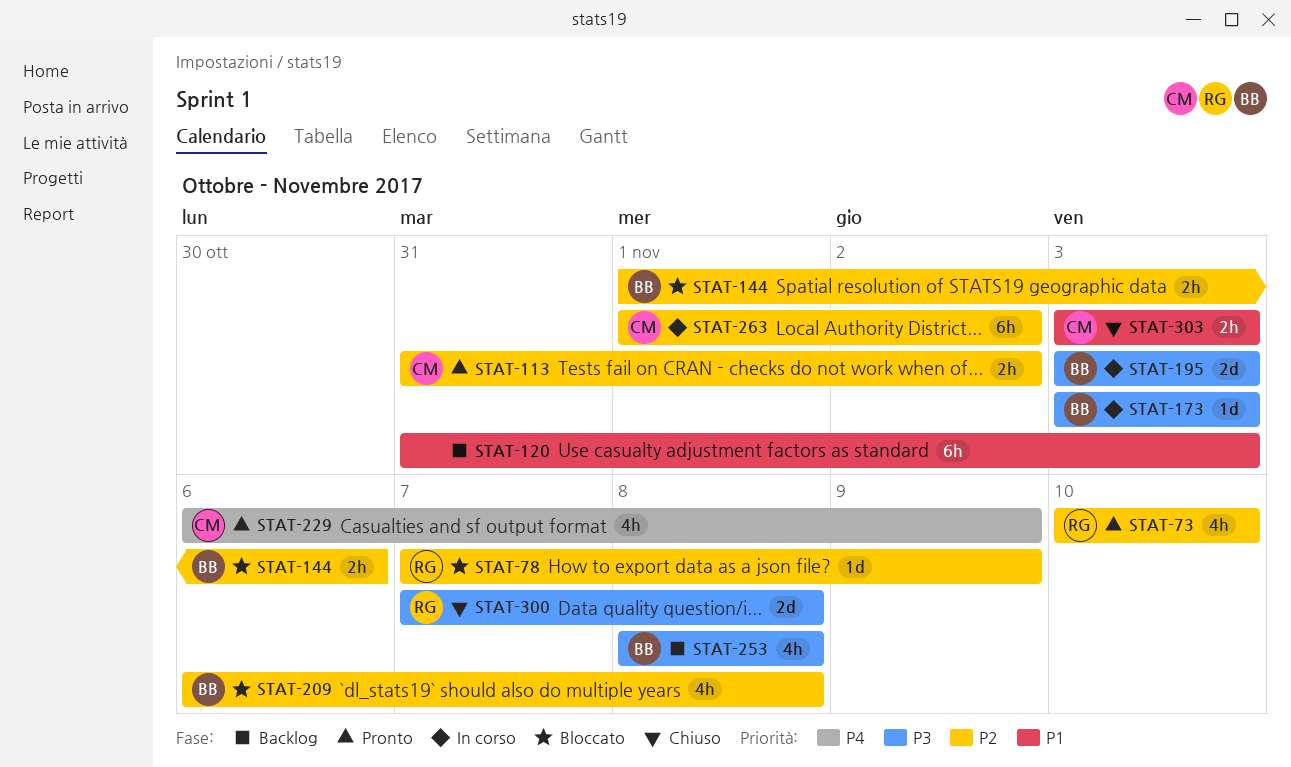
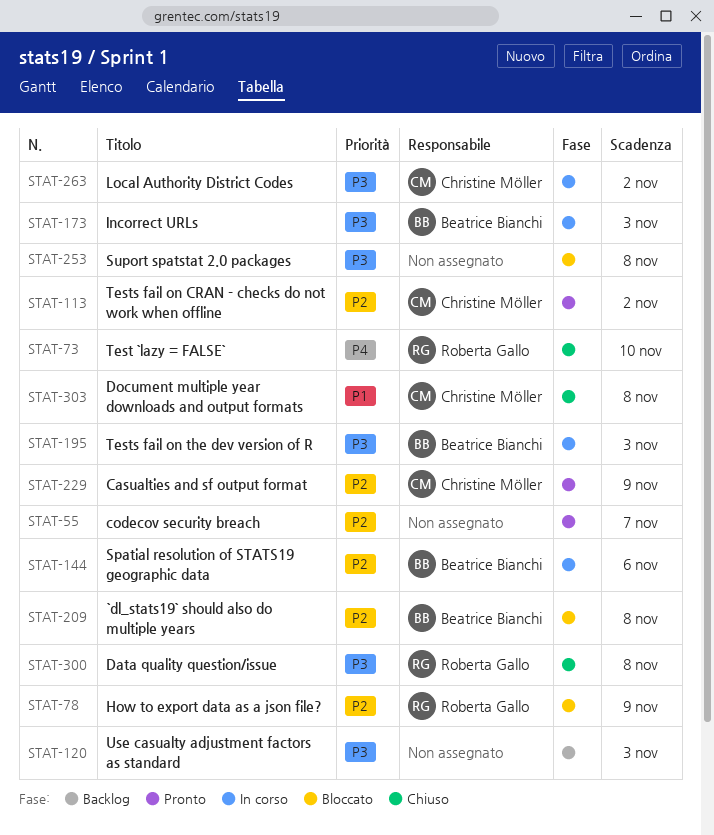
STAT-55: none -> present
STAT-73, status: Pronto -> Chiuso
STAT-73, priority: P2 -> P4
STAT-120, priority: P1 -> P3
STAT-144, status: Bloccato -> In corso
STAT-229, priority: P4 -> P2
STAT-253, status: Backlog -> Bloccato
STAT-253, owner: Beatrice Bianchi -> none
STAT-263, priority: P2 -> P3
STAT-303, due: Nov 3 -> Nov 8

